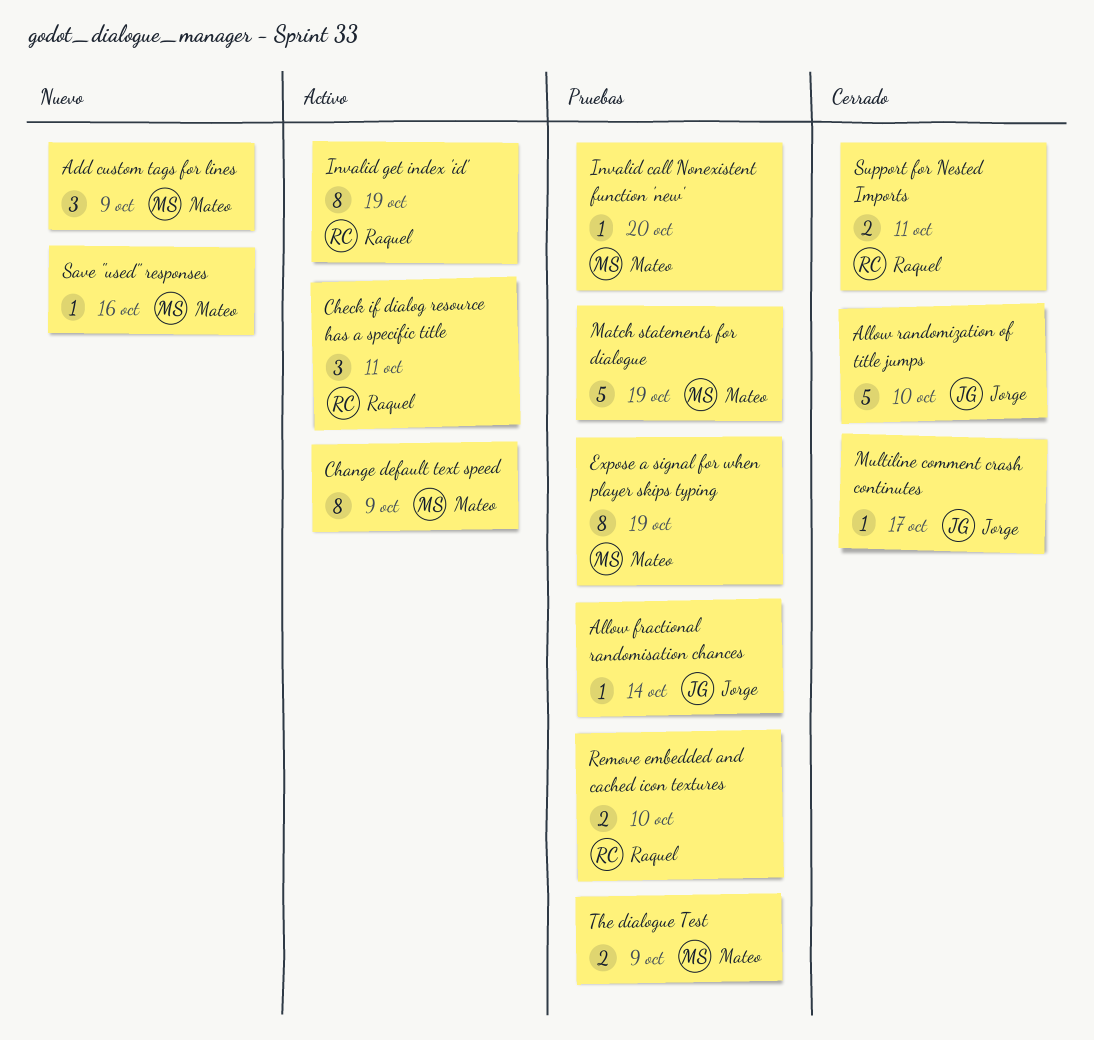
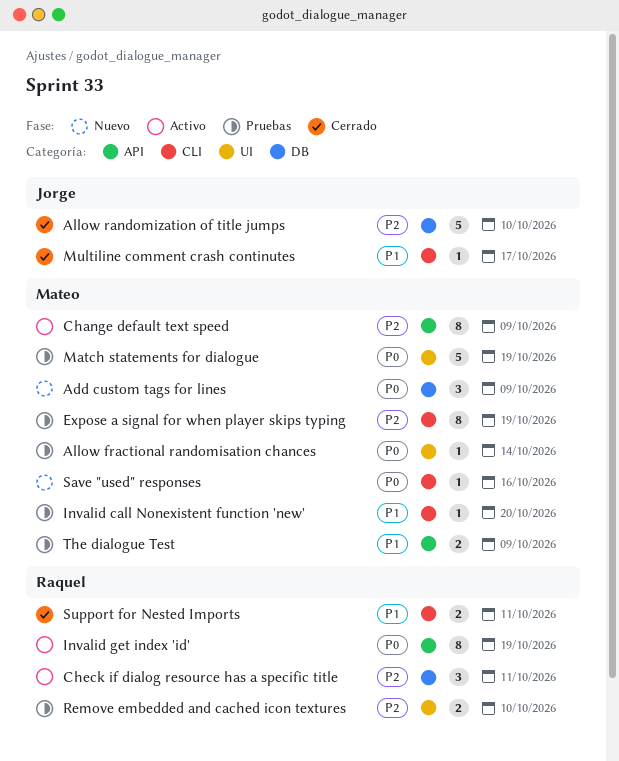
Allow fractional randomisation chances, owner: Jorge -> Mateo

